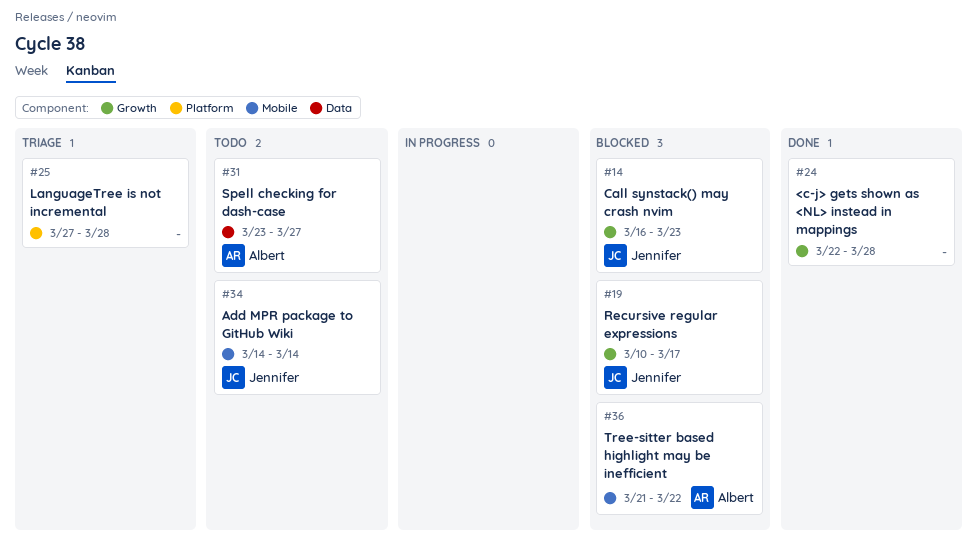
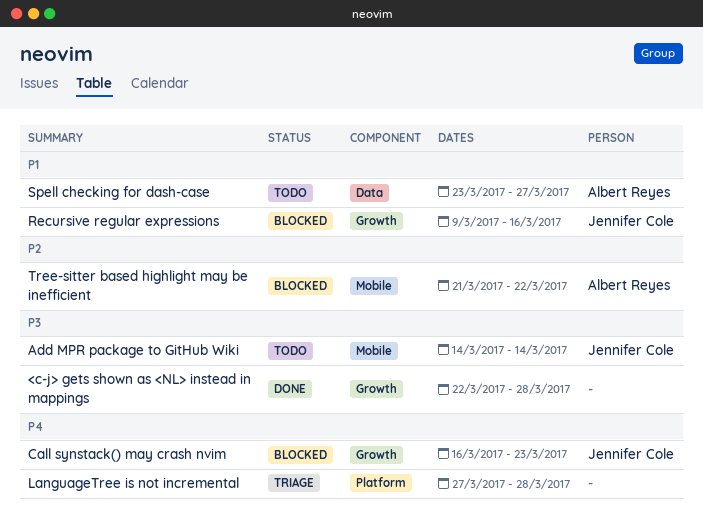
Recursive regular expressions, start: Mar 10 -> Mar 9
Recursive regular expressions, due: Mar 17 -> Mar 16

